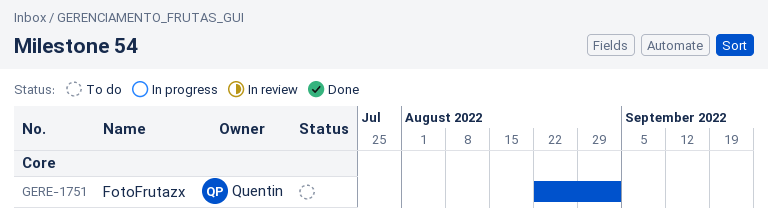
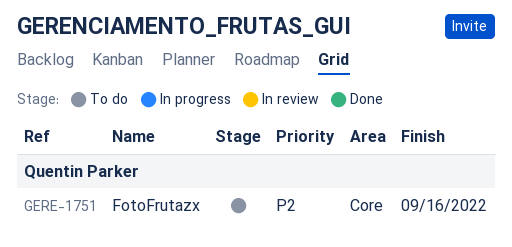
GERE-1751, due: Sep 2 -> Sep 16

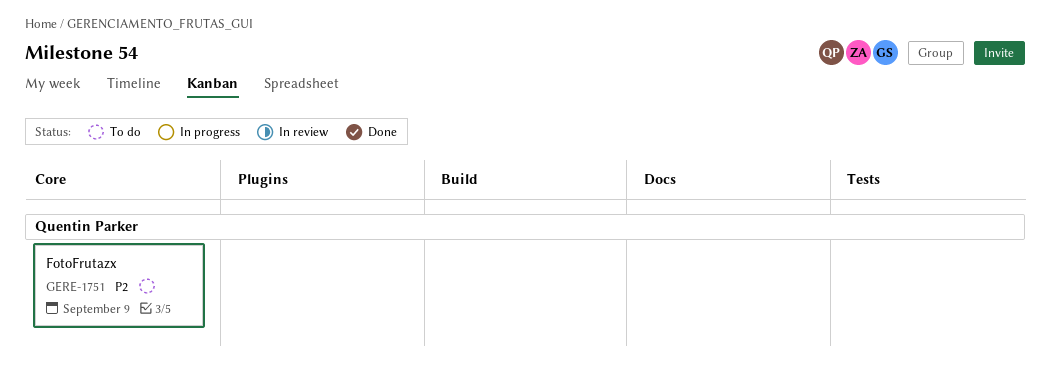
GERE-1751, due: Sep 16 -> Sep 9

